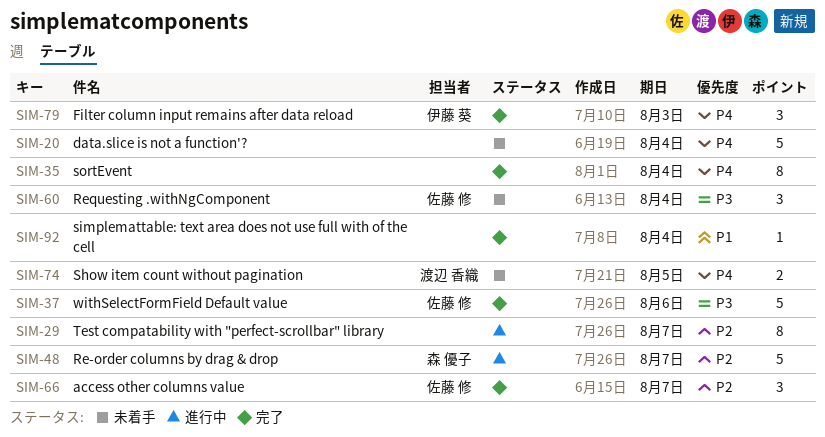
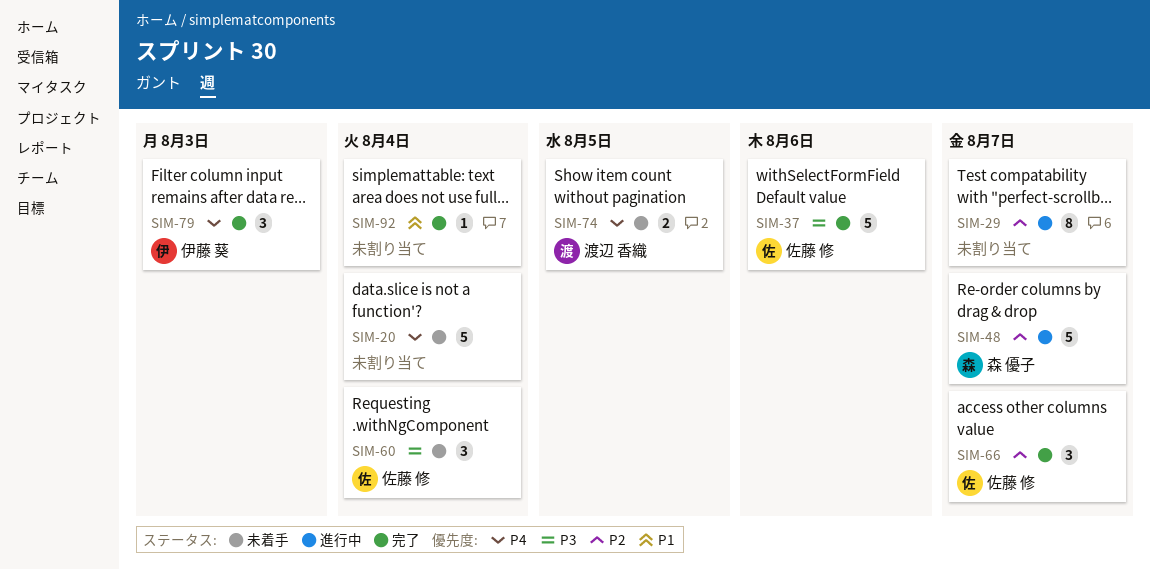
SIM-35: present -> none

